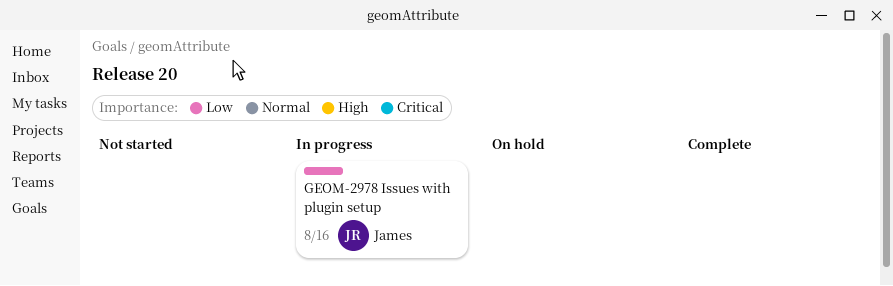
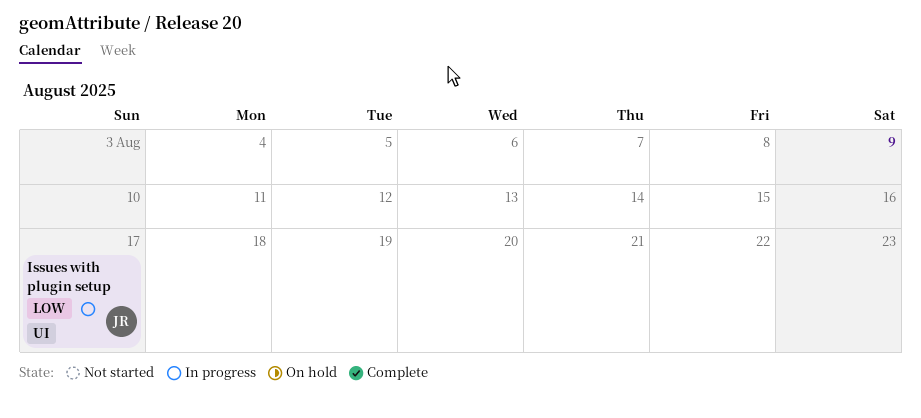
Issues with plugin setup, due: Aug 16 -> Aug 17

